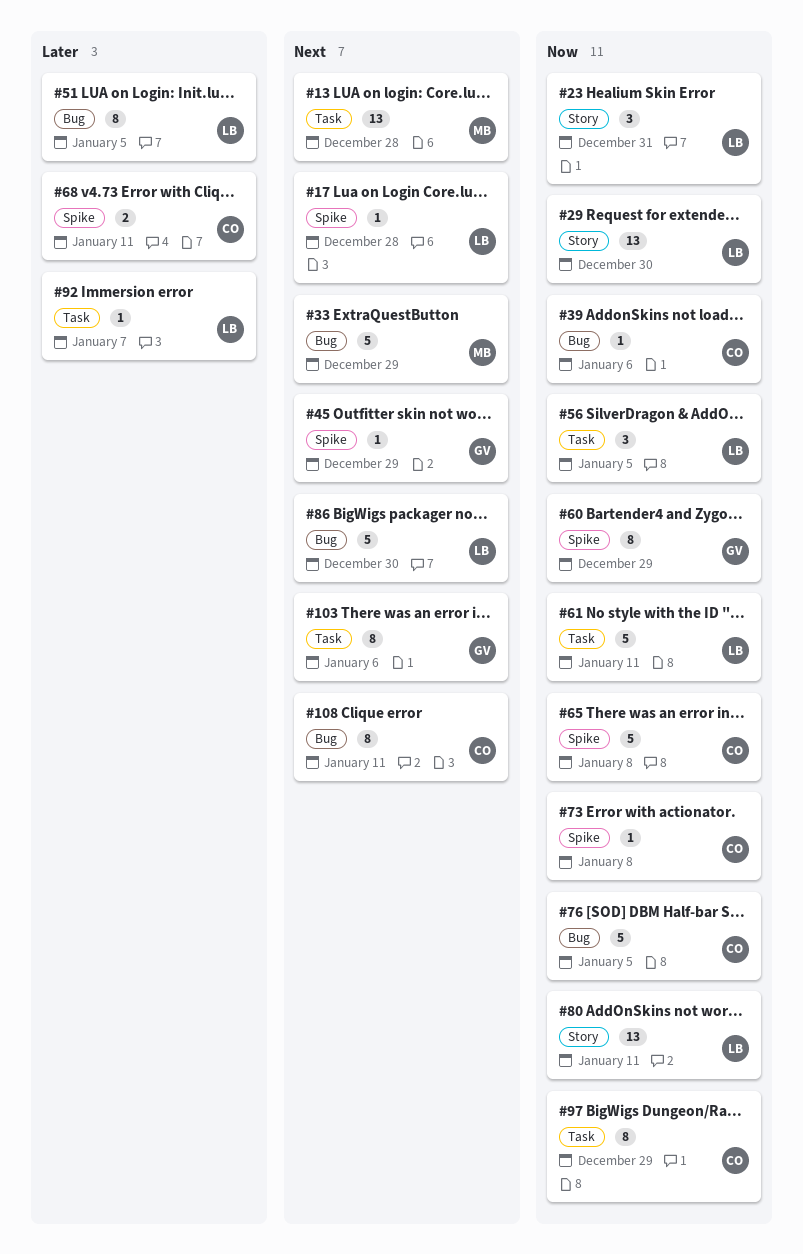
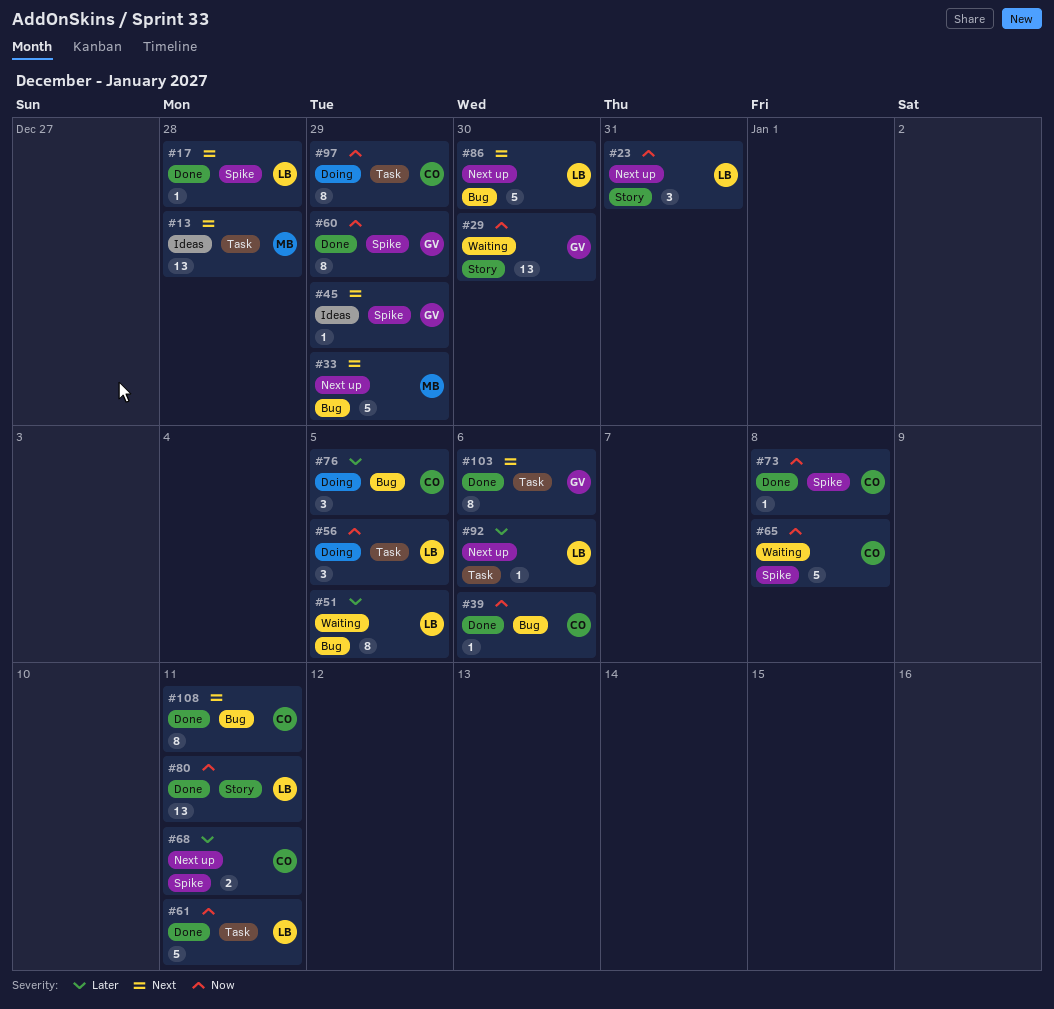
#29, owner: LB -> GV
#76, priority: Now -> Later
#76, estimate: 5 -> 3
#92, due: Jan 7 -> Jan 6

